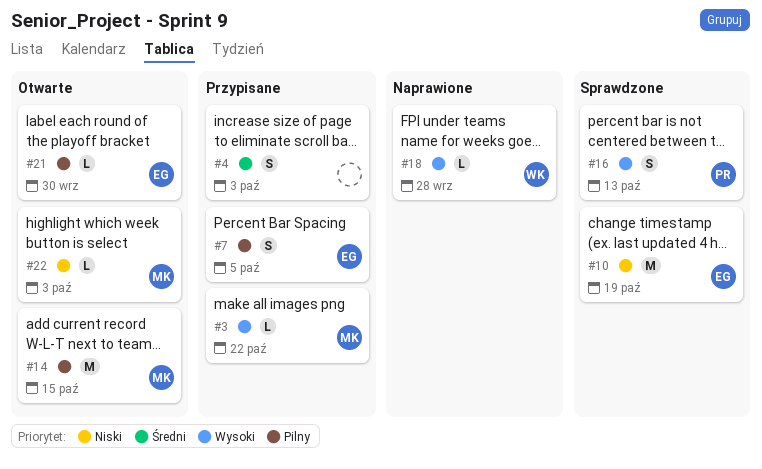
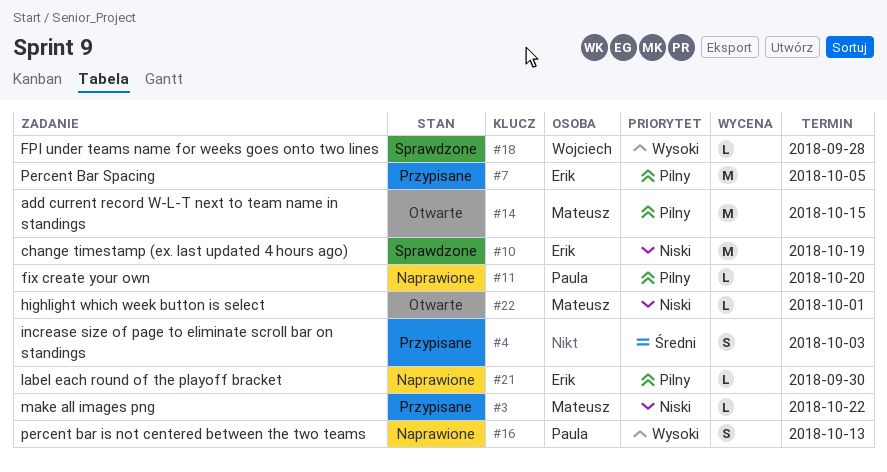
#3, priority: Wysoki -> Niski
#7, estimate: S -> M
#11: none -> present
#16, status: Sprawdzone -> Naprawione
#18, status: Naprawione -> Sprawdzone
#21, status: Otwarte -> Naprawione
#22, due: Oct 3 -> Oct 1

